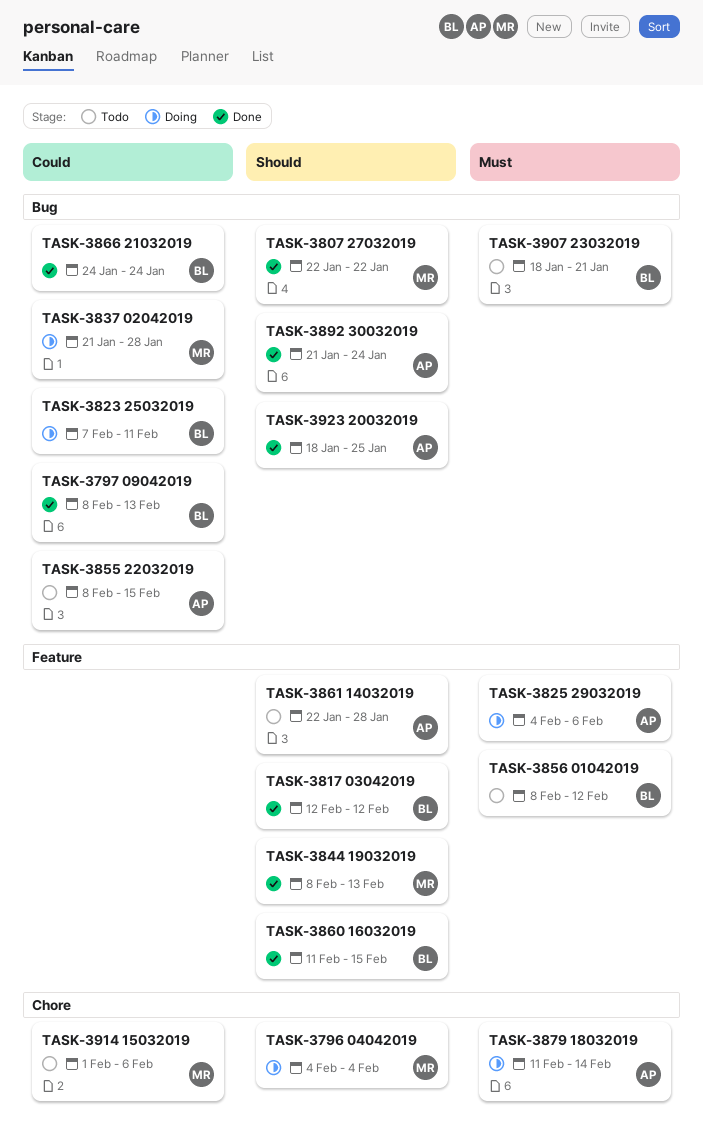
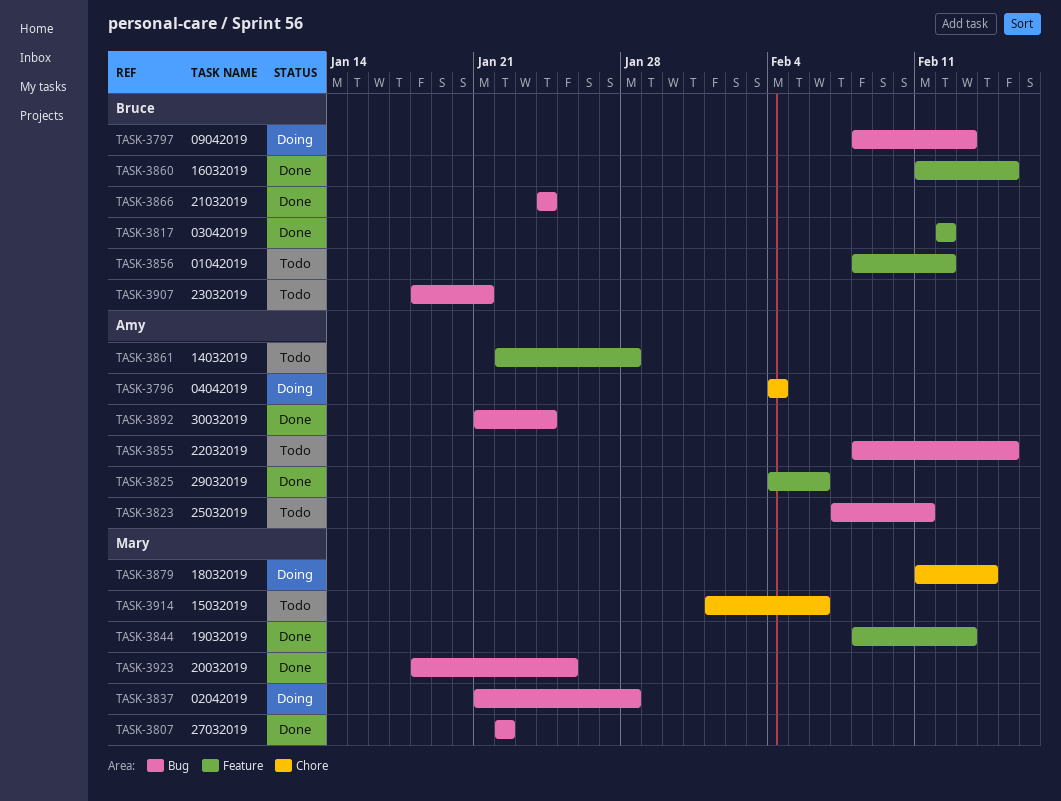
TASK-3796, owner: Mary -> Amy
TASK-3797, status: Done -> Doing
TASK-3823, status: Doing -> Todo
TASK-3823, owner: Bruce -> Amy
TASK-3825, status: Doing -> Done
TASK-3879, owner: Amy -> Mary
TASK-3923, owner: Amy -> Mary

